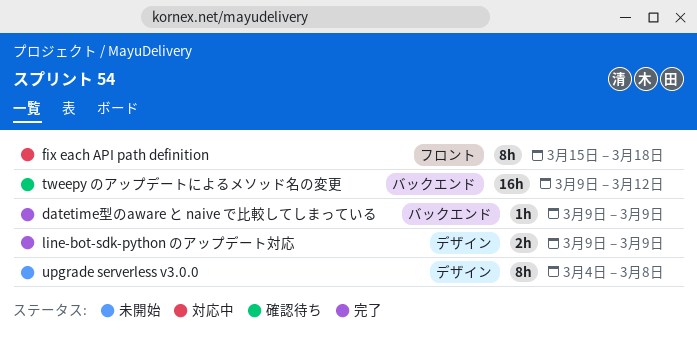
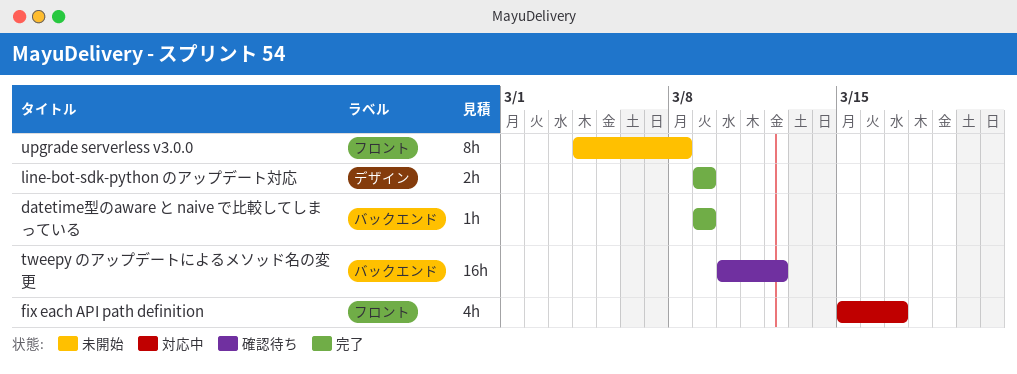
fix each API path definition, estimate: 8h -> 4h
fix each API path definition, due: Mar 18 -> Mar 17
tweepy のアップデートによるメソッド名の変更, start: Mar 9 -> Mar 10
upgrade serverless v3.0.0, label: デザイン -> フロント

